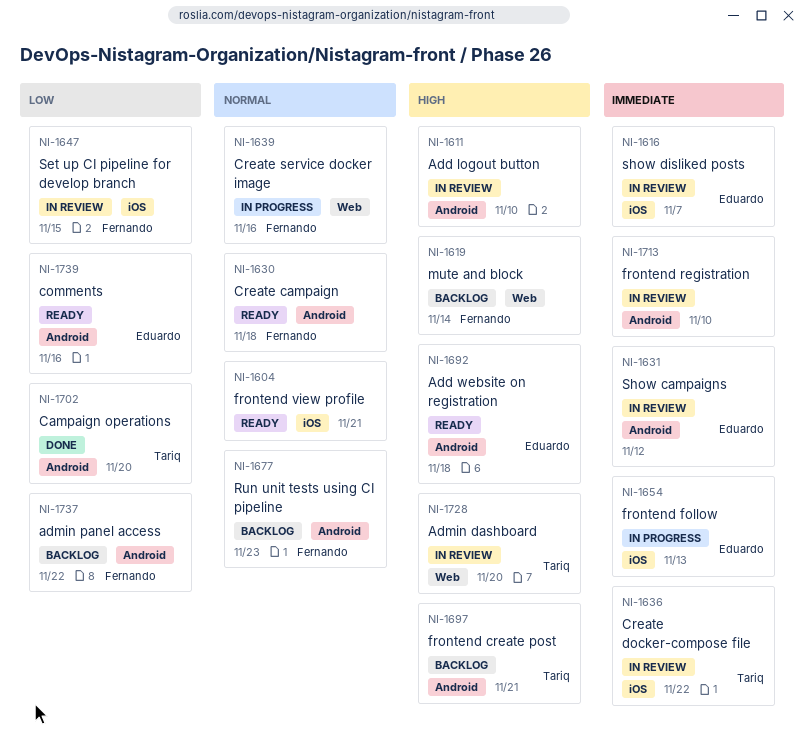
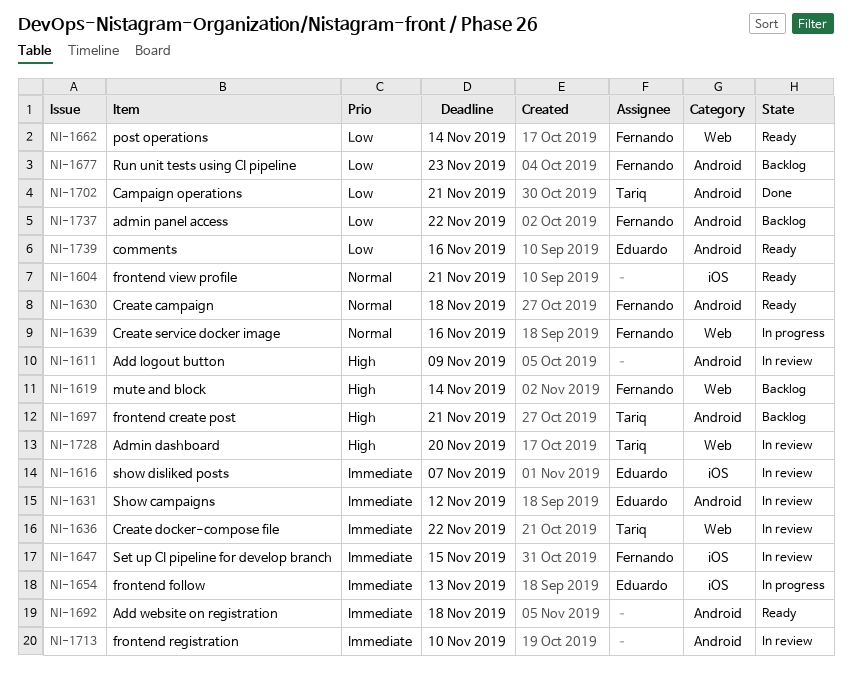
NI-1611, due: Nov 10 -> Nov 9
NI-1636, label: iOS -> Web
NI-1647, priority: Low -> Immediate
NI-1662: none -> present
NI-1677, priority: Normal -> Low
NI-1692, owner: Eduardo -> none
NI-1692, priority: High -> Immediate
NI-1702, due: Nov 20 -> Nov 21

